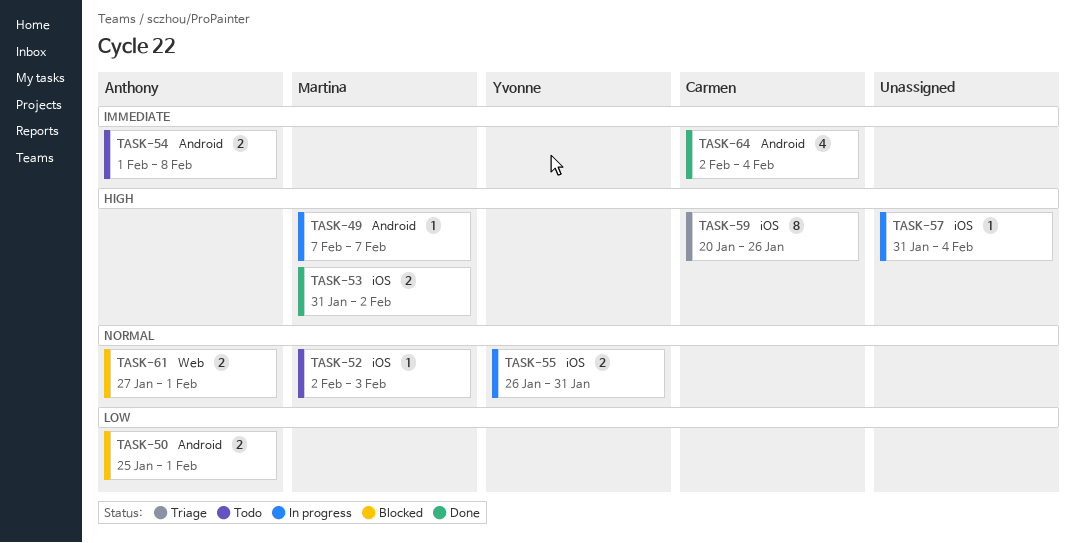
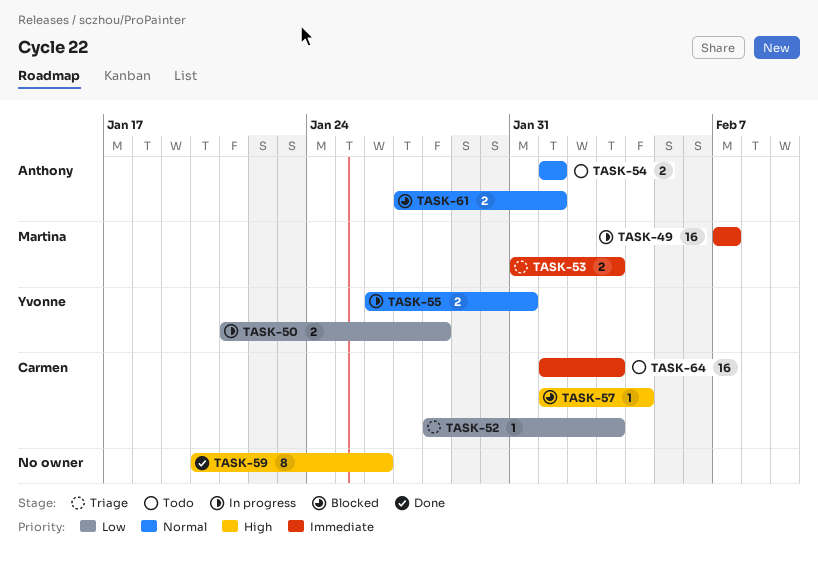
TASK-49, priority: High -> Immediate
TASK-49, estimate: 1 -> 16
TASK-50, status: Blocked -> In progress
TASK-50, owner: Anthony -> Yvonne
TASK-50, start: Jan 25 -> Jan 21
TASK-50, due: Feb 1 -> Jan 28
TASK-52, status: Todo -> Triage
TASK-52, owner: Martina -> Carmen
TASK-52, priority: Normal -> Low
TASK-52, start: Feb 2 -> Jan 28
TASK-53, status: Done -> Triage
TASK-53, priority: High -> Immediate
TASK-53, due: Feb 2 -> Feb 3
TASK-54, priority: Immediate -> Normal
TASK-54, due: Feb 8 -> Feb 1
TASK-57, status: In progress -> Blocked
TASK-57, owner: none -> Carmen
TASK-57, start: Jan 31 -> Feb 1
TASK-59, status: Triage -> Done
TASK-59, owner: Carmen -> none
TASK-64, status: Done -> Todo
TASK-64, estimate: 4 -> 16
TASK-64, start: Feb 2 -> Feb 1
TASK-64, due: Feb 4 -> Feb 3

